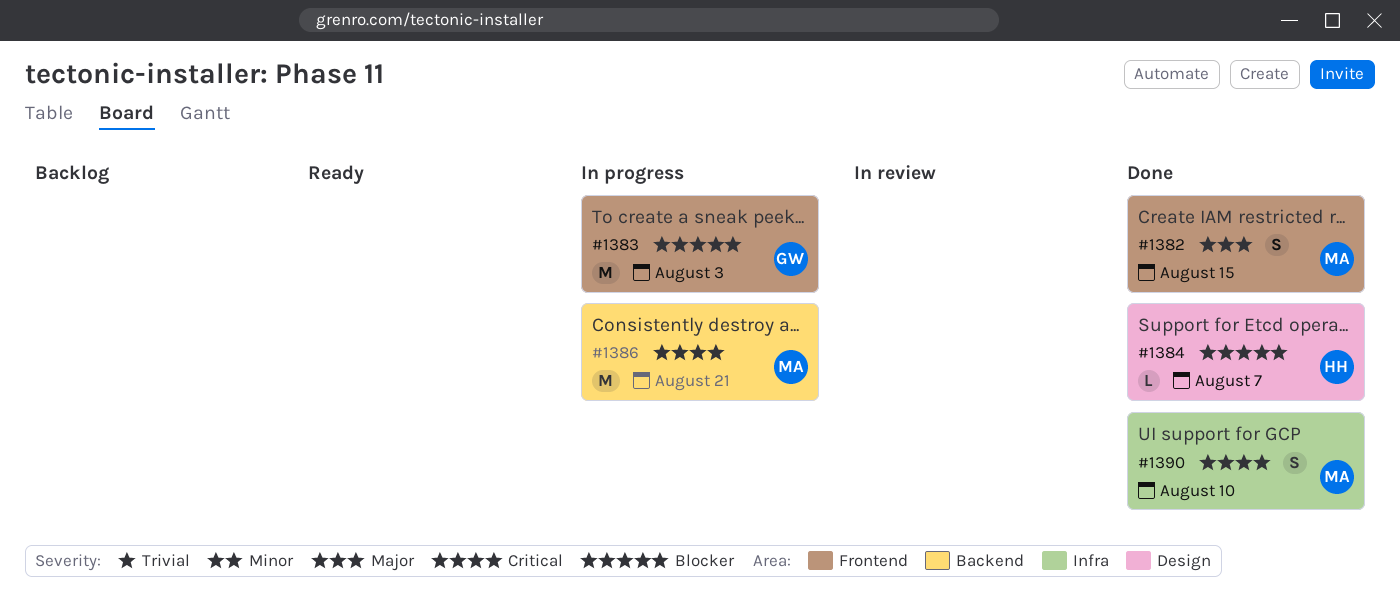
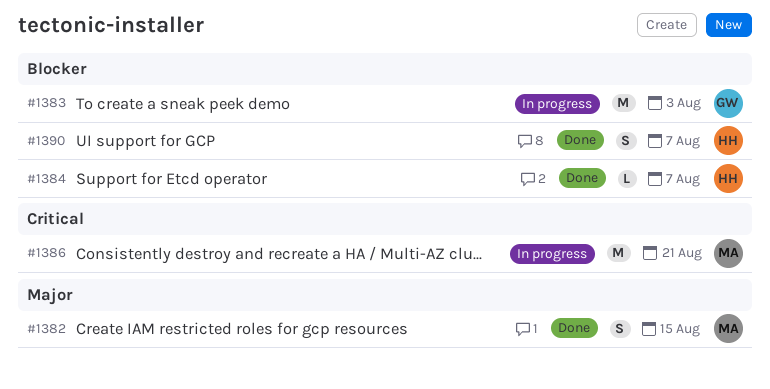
#1390, owner: MA -> HH
#1390, priority: Critical -> Blocker
#1390, due: Aug 10 -> Aug 7

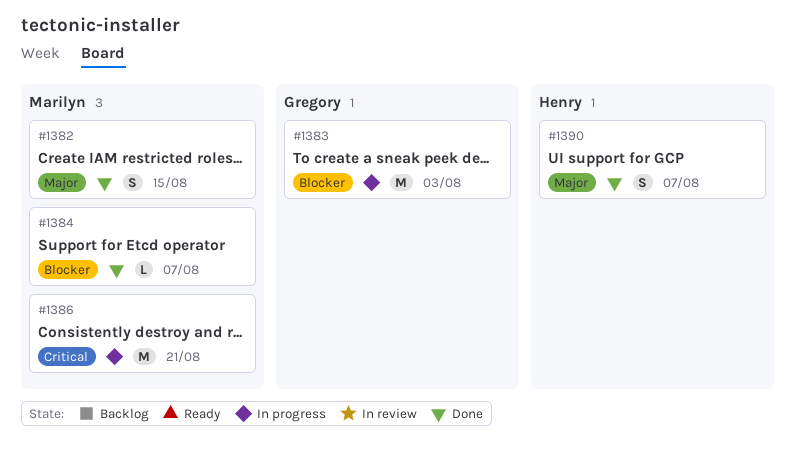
#1384, owner: Henry -> Marilyn
#1390, priority: Blocker -> Major

